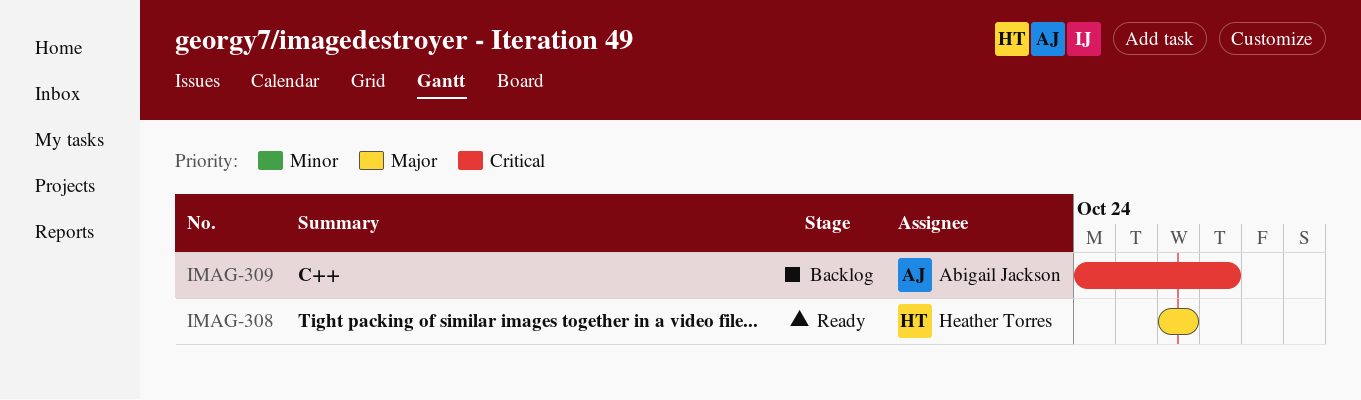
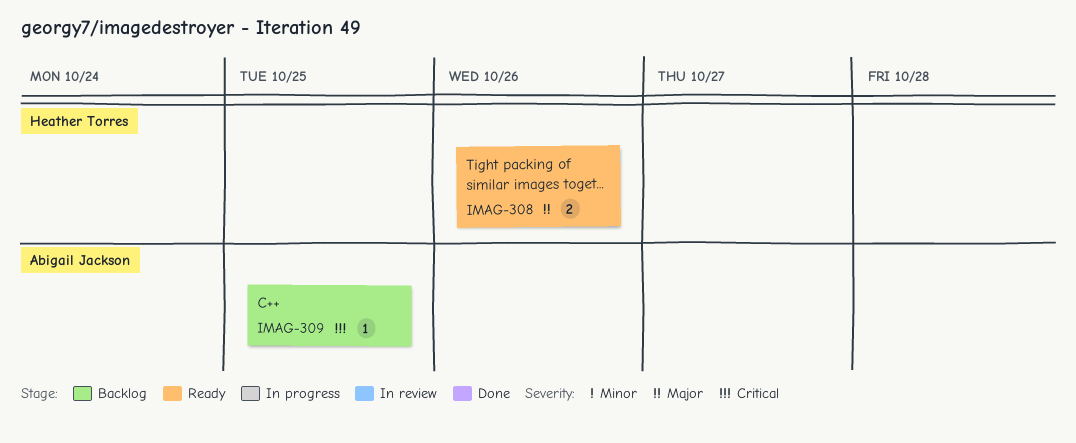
IMAG-309, due: Oct 27 -> Oct 25

